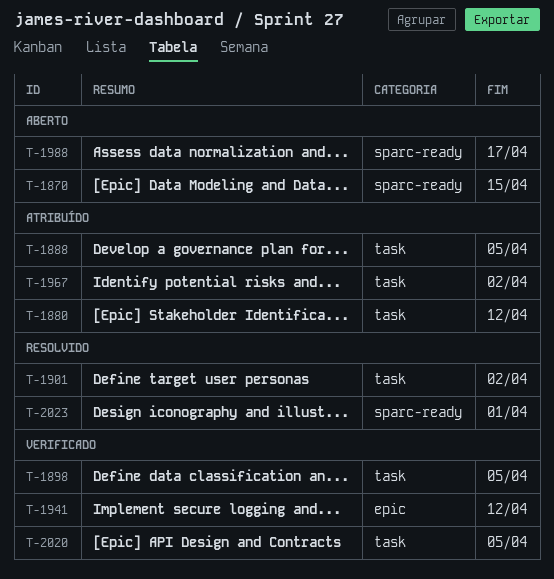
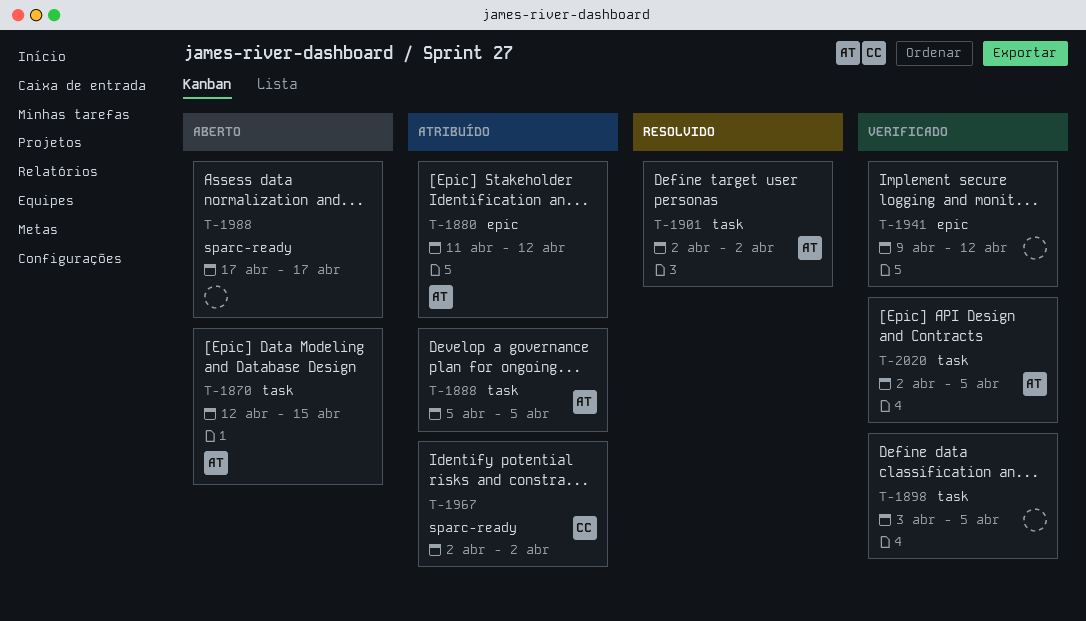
T-1870, label: sparc-ready -> task
T-1880, label: task -> epic
T-1967, label: task -> sparc-ready
T-2023: present -> none

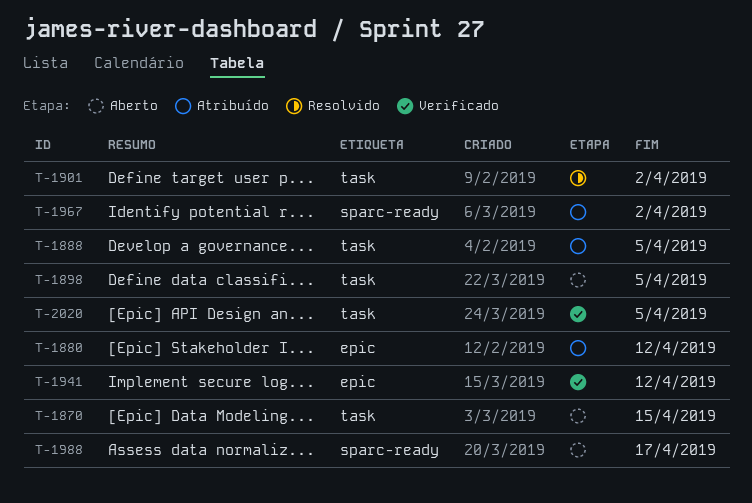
T-1898, status: Verificado -> Aberto

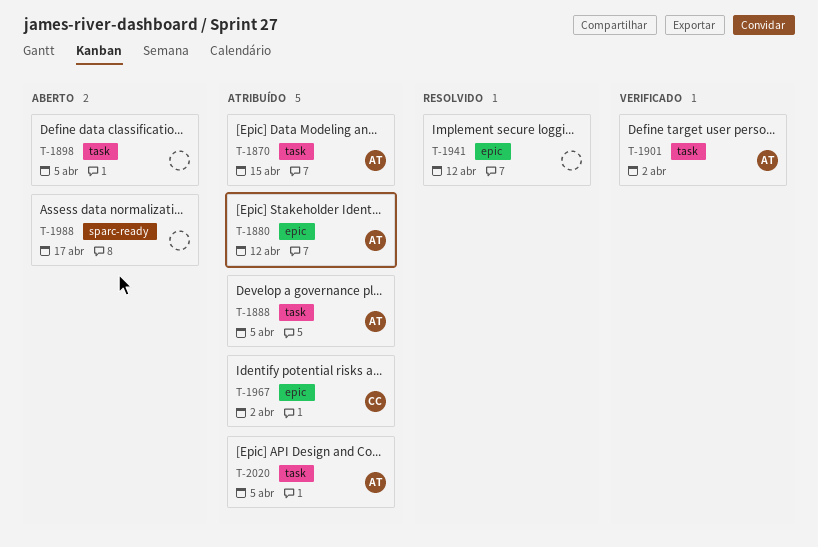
T-1870, status: Aberto -> Atribuído
T-1901, status: Resolvido -> Verificado
T-1941, status: Verificado -> Resolvido
T-1967, label: sparc-ready -> epic
T-2020, status: Verificado -> Atribuído

